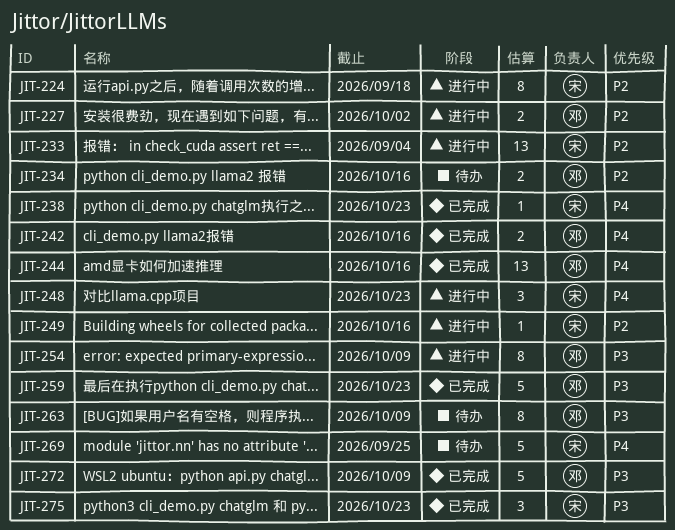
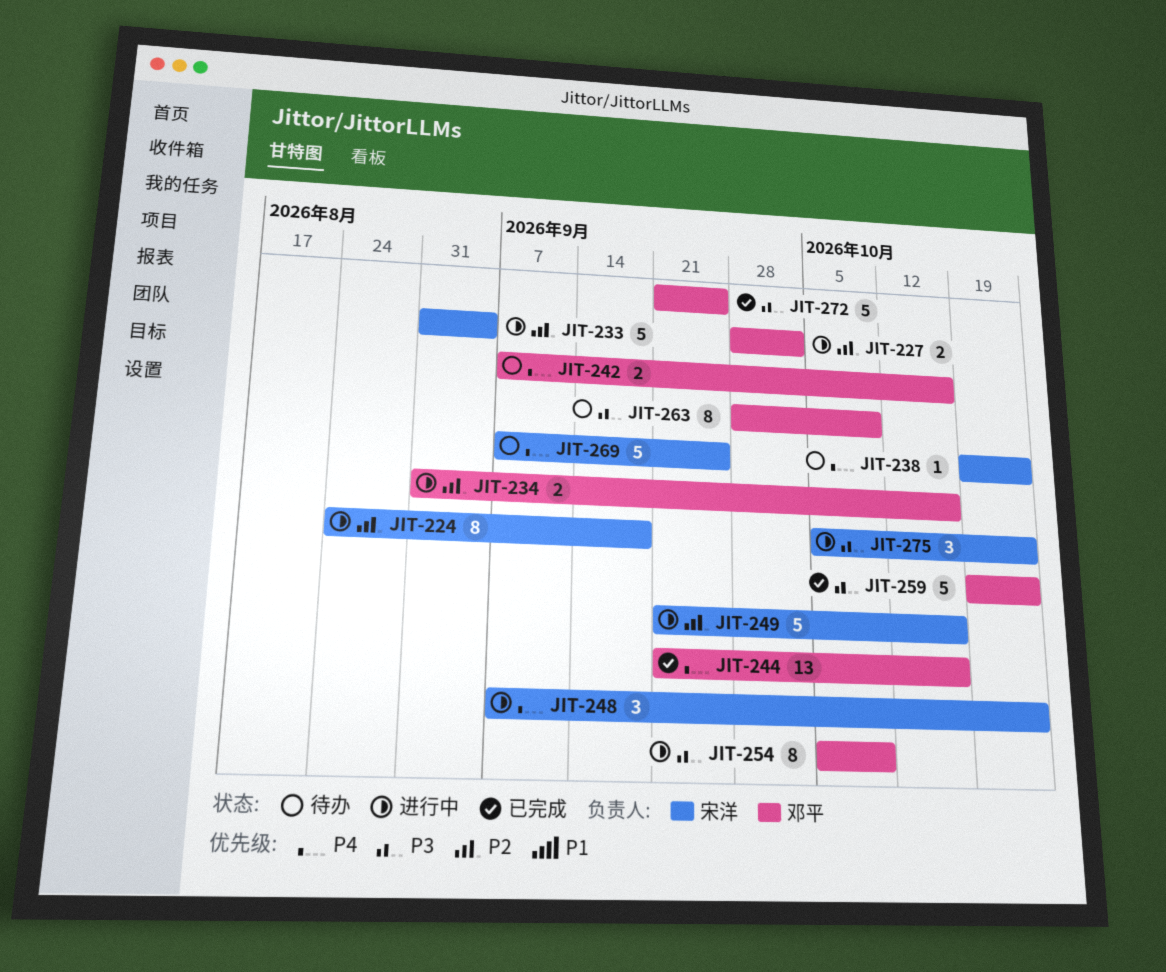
JIT-233, estimate: 13 -> 5
JIT-234, status: 待办 -> 进行中
JIT-238, status: 已完成 -> 待办
JIT-242, status: 已完成 -> 待办
JIT-249, estimate: 1 -> 5
JIT-272, due: Oct 9 -> Sep 25
JIT-275, status: 已完成 -> 进行中

